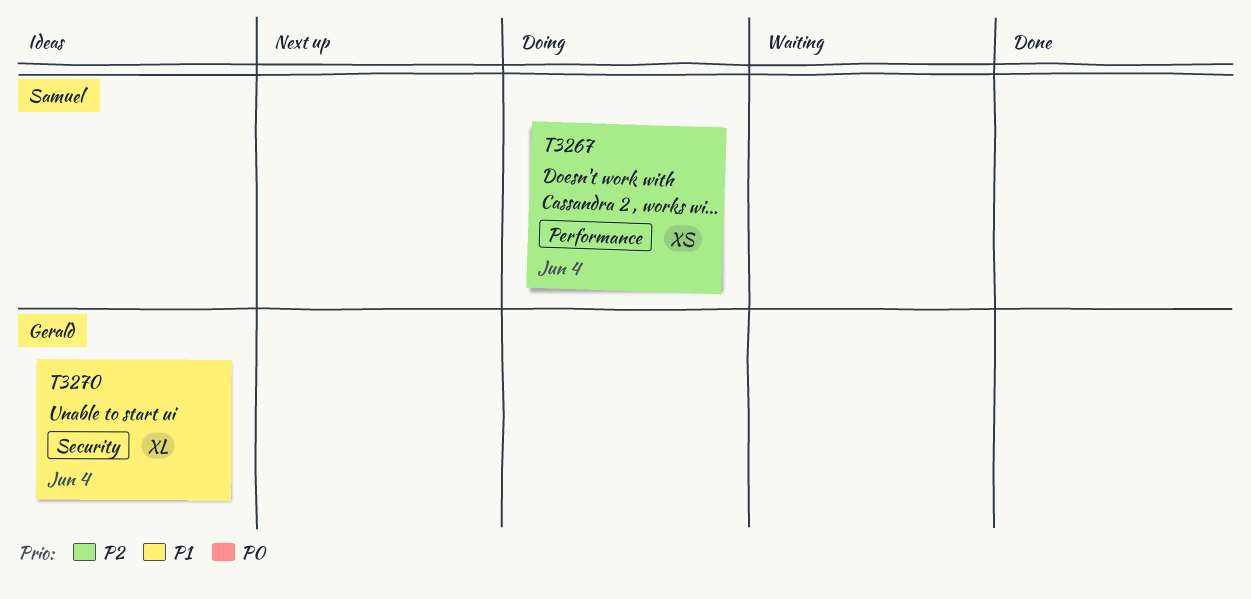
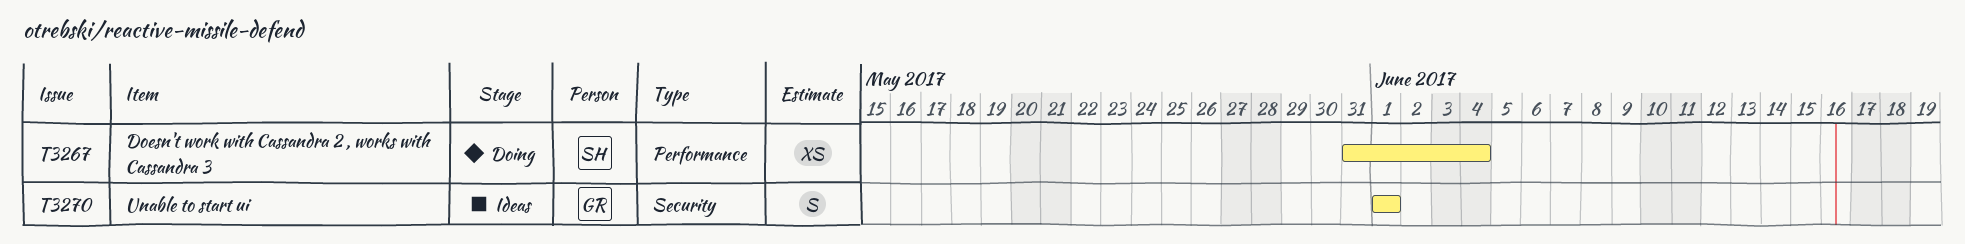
T3270, estimate: XL -> S
T3270, due: Jun 4 -> Jun 1

